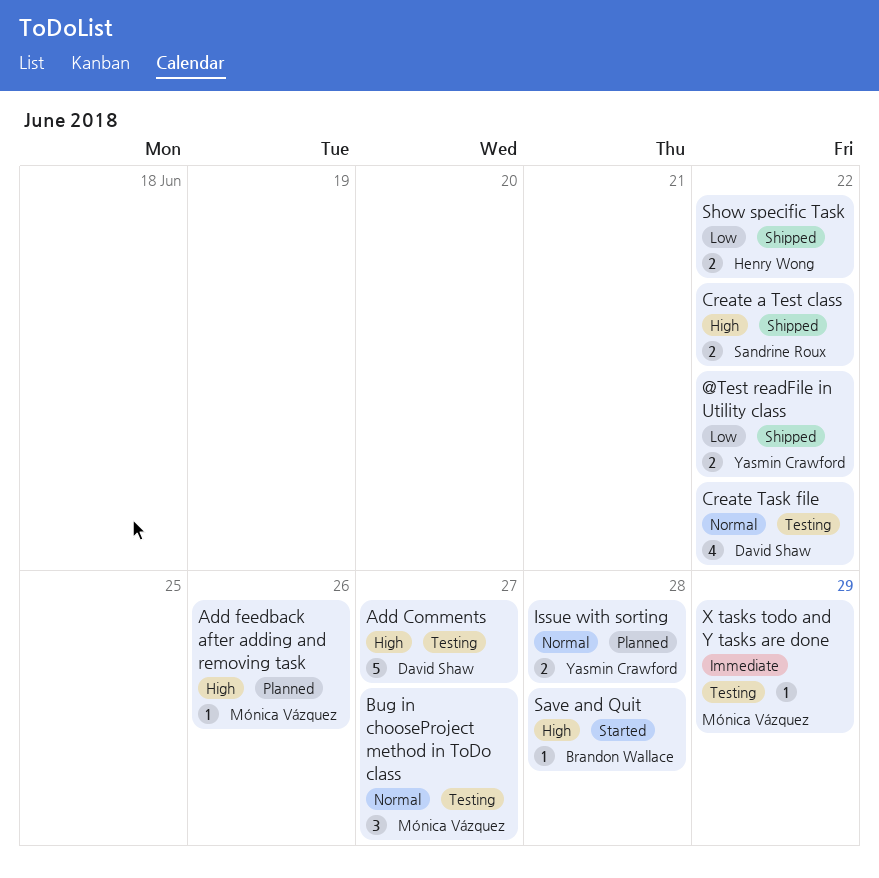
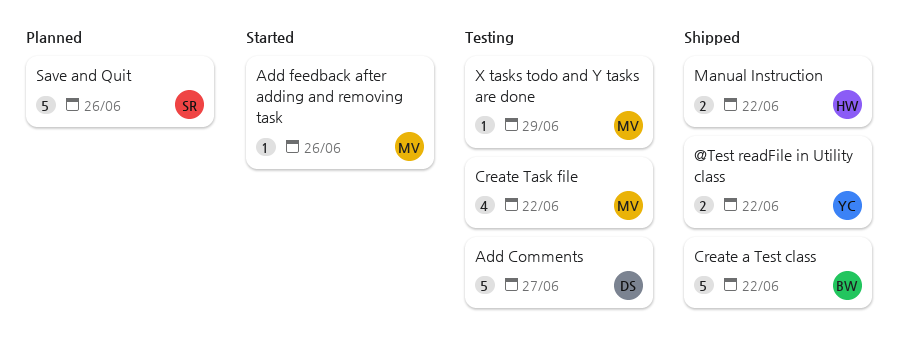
Add feedback after adding and removing task, status: Planned -> Started
Bug in chooseProject method in ToDo class: present -> none
Create a Test class, owner: Sandrine Roux -> Brandon Wallace
Create a Test class, estimate: 2 -> 5
Create Task file, owner: David Shaw -> Mónica Vázquez
Issue with sorting: present -> none
Manual Instruction: none -> present
Save and Quit, status: Started -> Planned
Save and Quit, owner: Brandon Wallace -> Sandrine Roux
Save and Quit, estimate: 1 -> 5
Save and Quit, due: Jun 28 -> Jun 26
Show specific Task: present -> none

